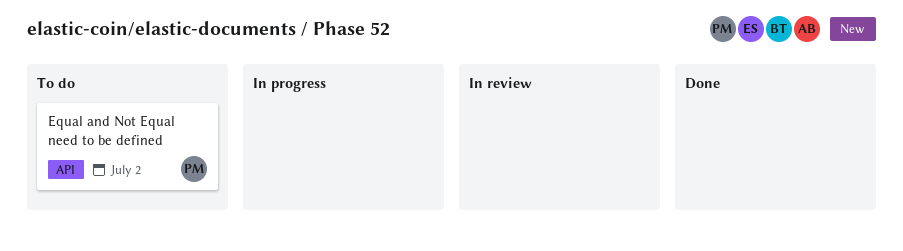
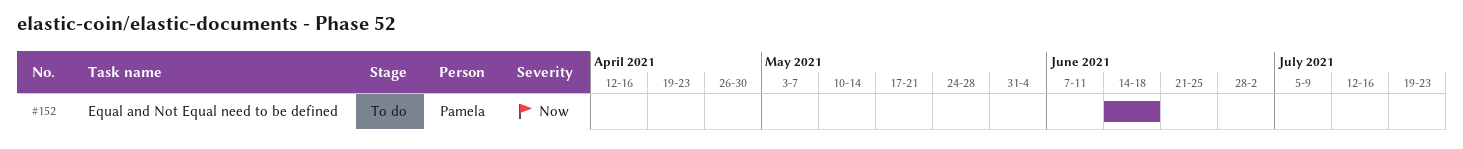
Equal and Not Equal need to be defined, due: Jul 2 -> Jun 18

